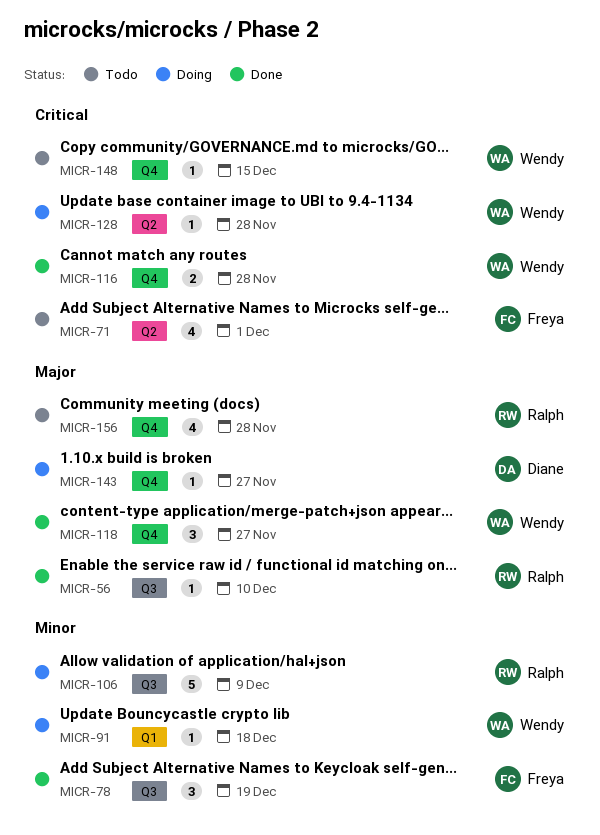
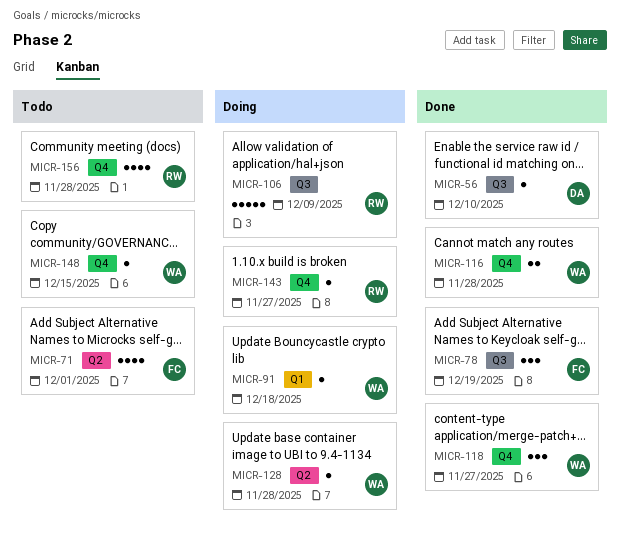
MICR-56, owner: Ralph -> Diane
MICR-143, owner: Diane -> Ralph

